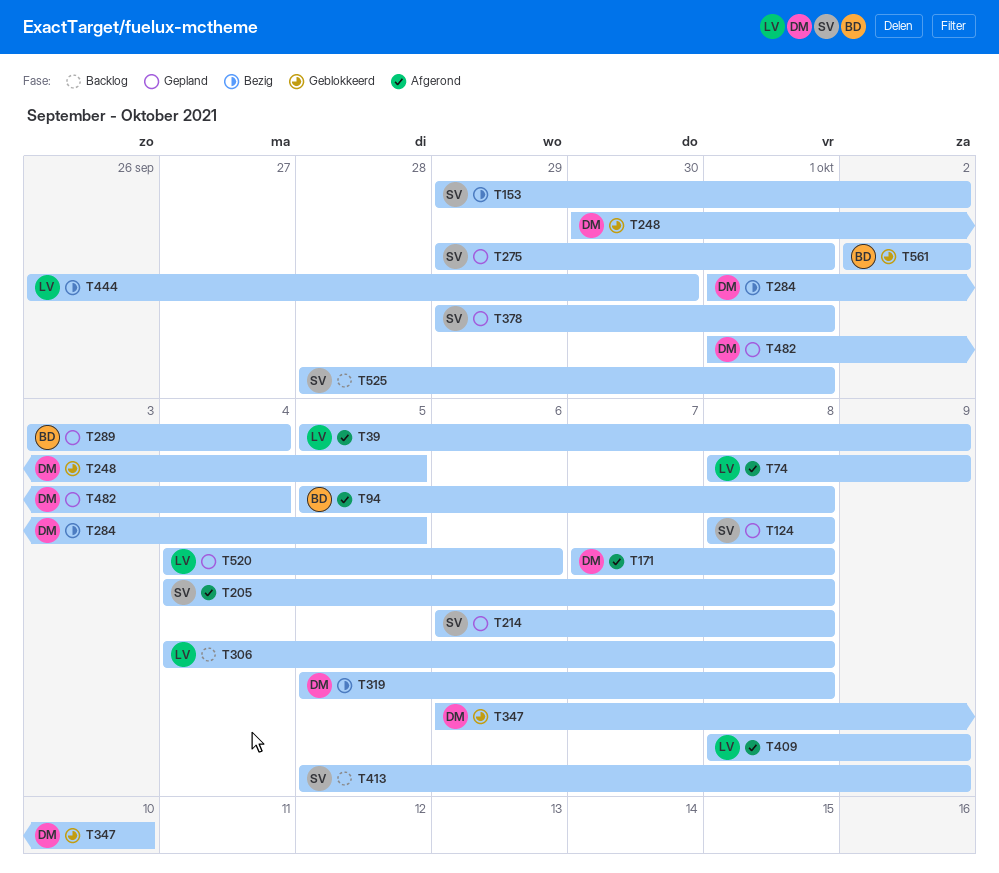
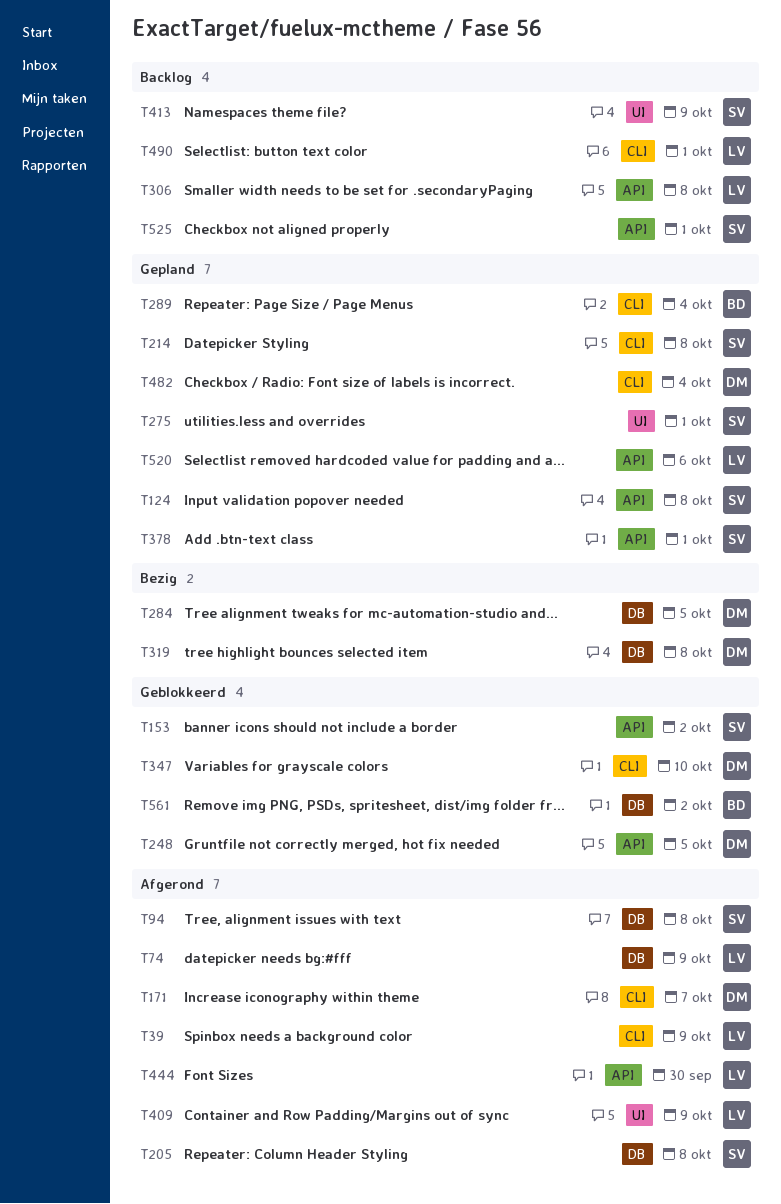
T94, owner: BD -> SV
T153, status: Bezig -> Geblokkeerd
T171, due: Oct 8 -> Oct 7
T444, status: Bezig -> Afgerond
T490: none -> present

